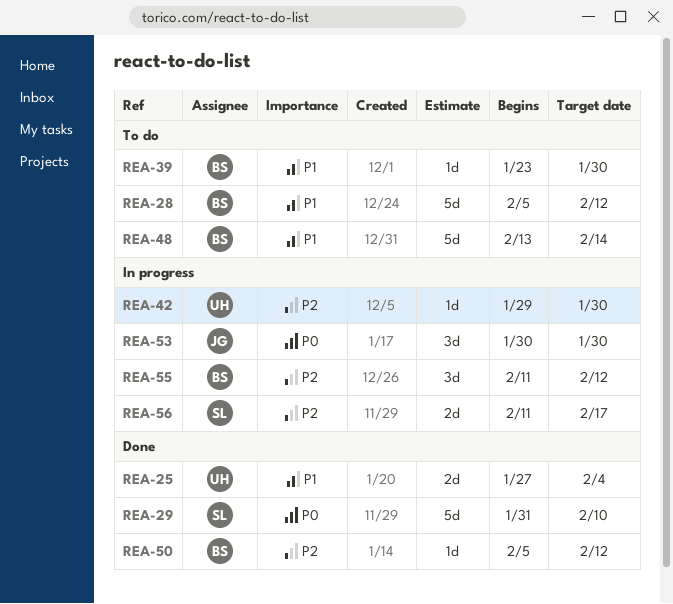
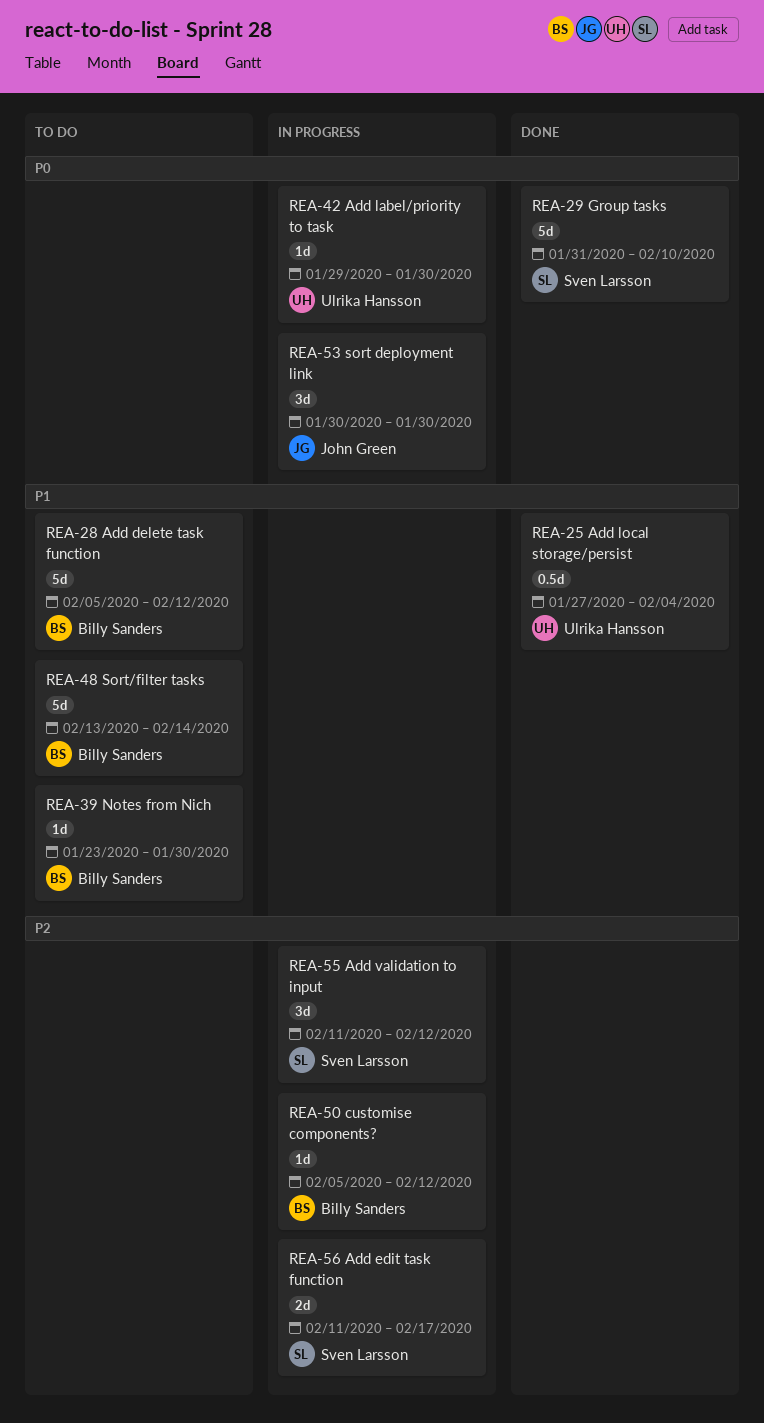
REA-25, estimate: 2d -> 0.5d
REA-42, priority: P2 -> P0
REA-50, status: Done -> In progress
REA-55, owner: Billy Sanders -> Sven Larsson

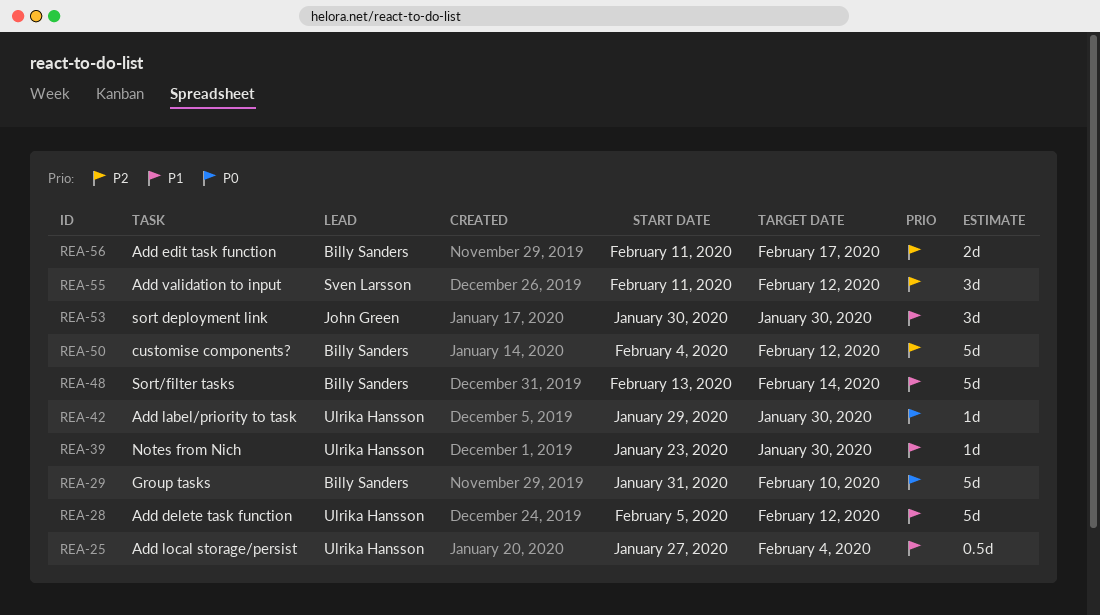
REA-28, owner: Billy Sanders -> Ulrika Hansson
REA-29, owner: Sven Larsson -> Billy Sanders
REA-39, owner: Billy Sanders -> Ulrika Hansson
REA-50, estimate: 1d -> 5d
REA-50, start: Feb 5 -> Feb 4
REA-53, priority: P0 -> P1
REA-56, owner: Sven Larsson -> Billy Sanders

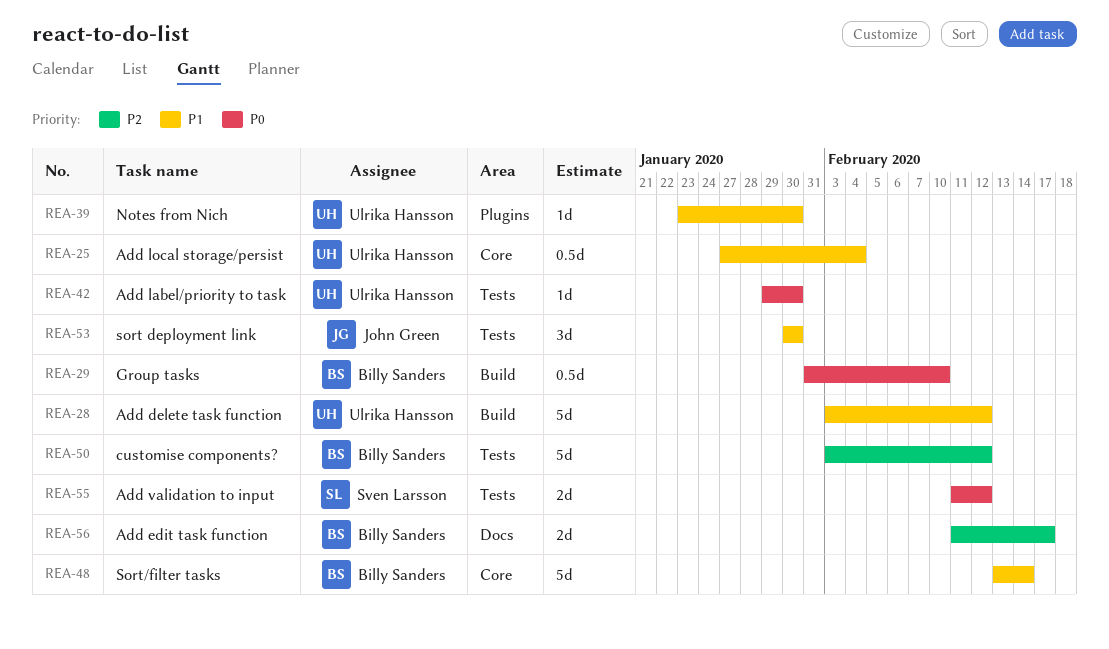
REA-28, start: Feb 5 -> Feb 3
REA-29, estimate: 5d -> 0.5d
REA-50, start: Feb 4 -> Feb 3
REA-55, priority: P2 -> P0
REA-55, estimate: 3d -> 2d

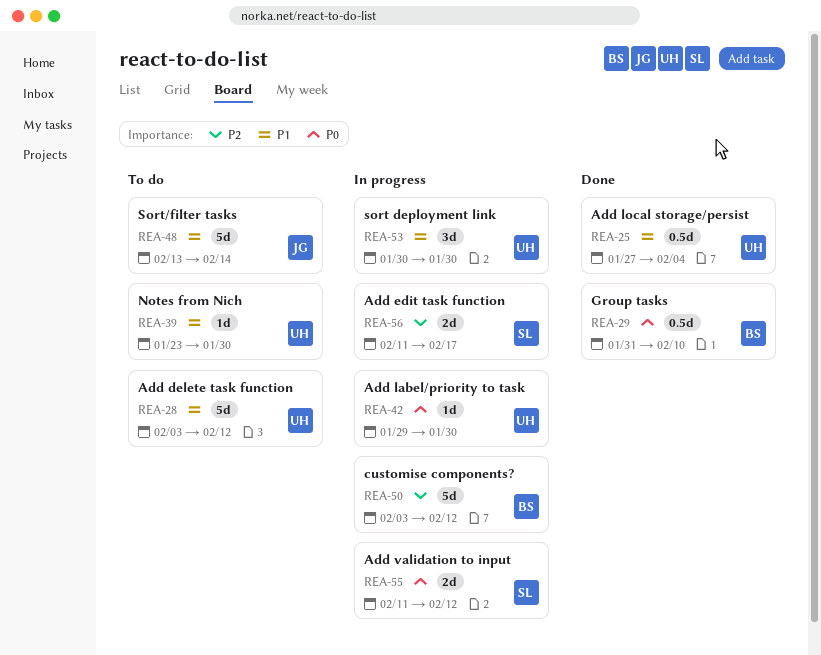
REA-48, owner: Billy Sanders -> John Green
REA-53, owner: John Green -> Ulrika Hansson
REA-56, owner: Billy Sanders -> Sven Larsson

